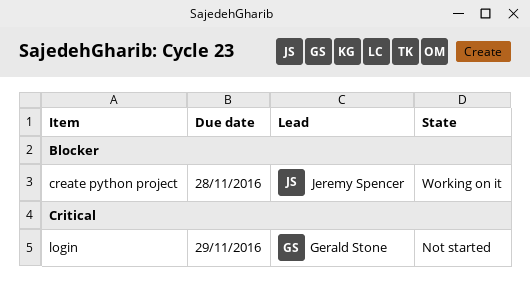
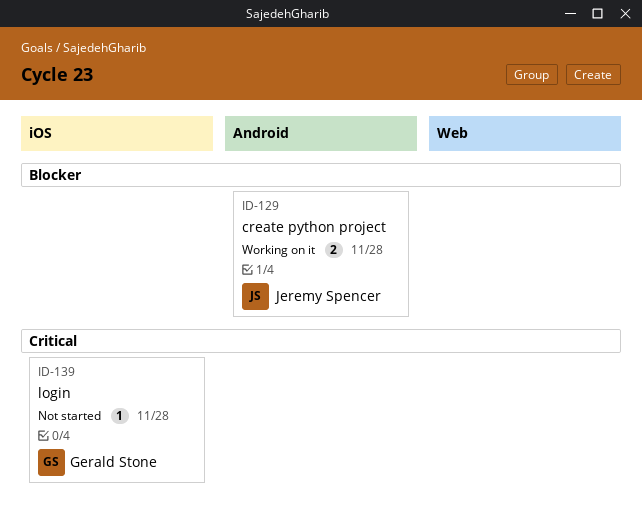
login, due: Nov 29 -> Nov 28

